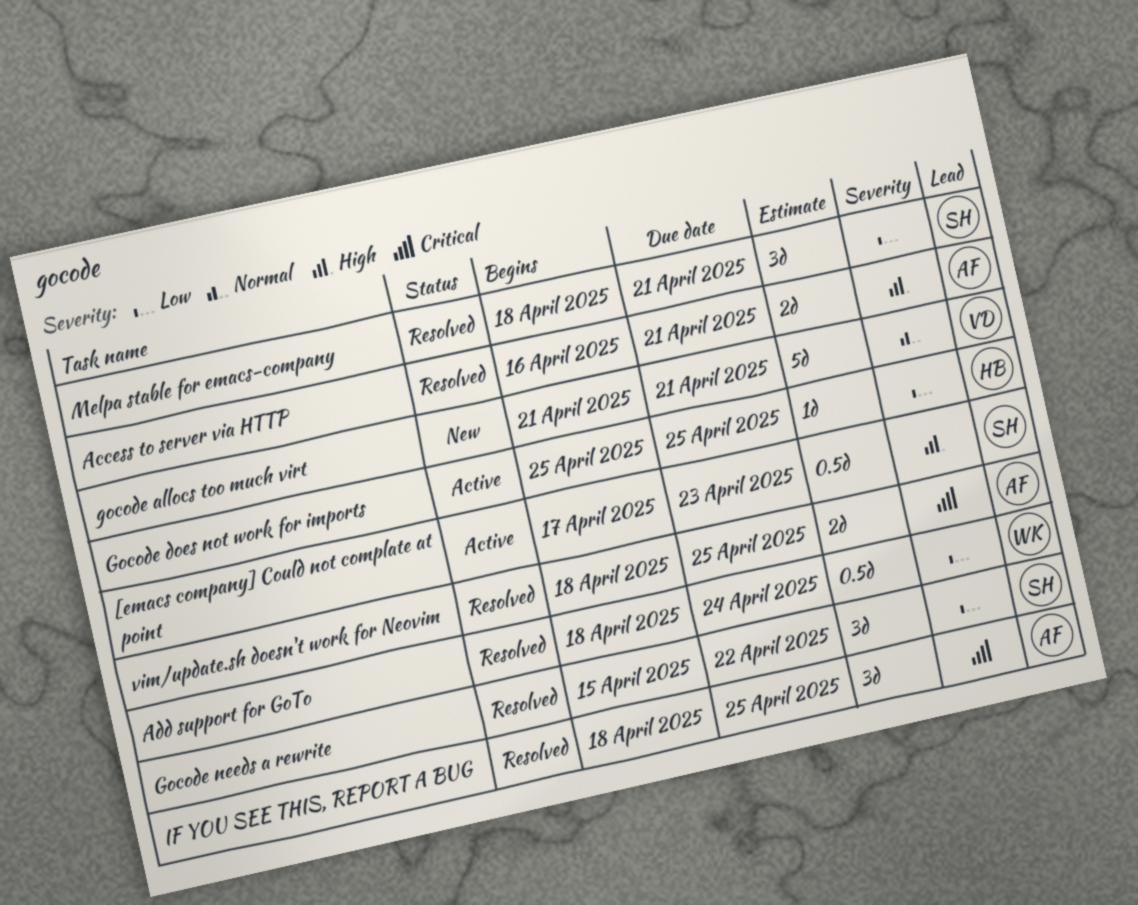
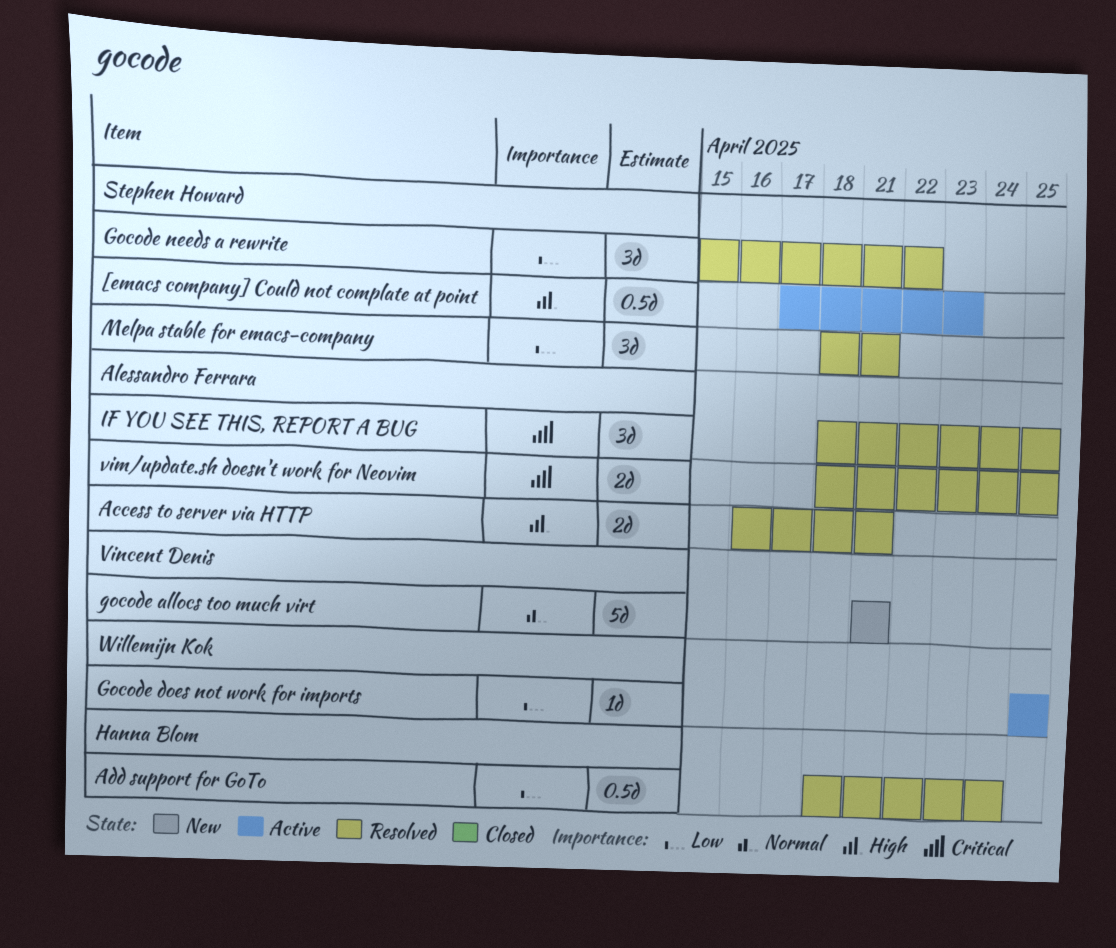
Add support for GoTo, owner: Willemijn Kok -> Hanna Blom
Gocode does not work for imports, owner: Hanna Blom -> Willemijn Kok

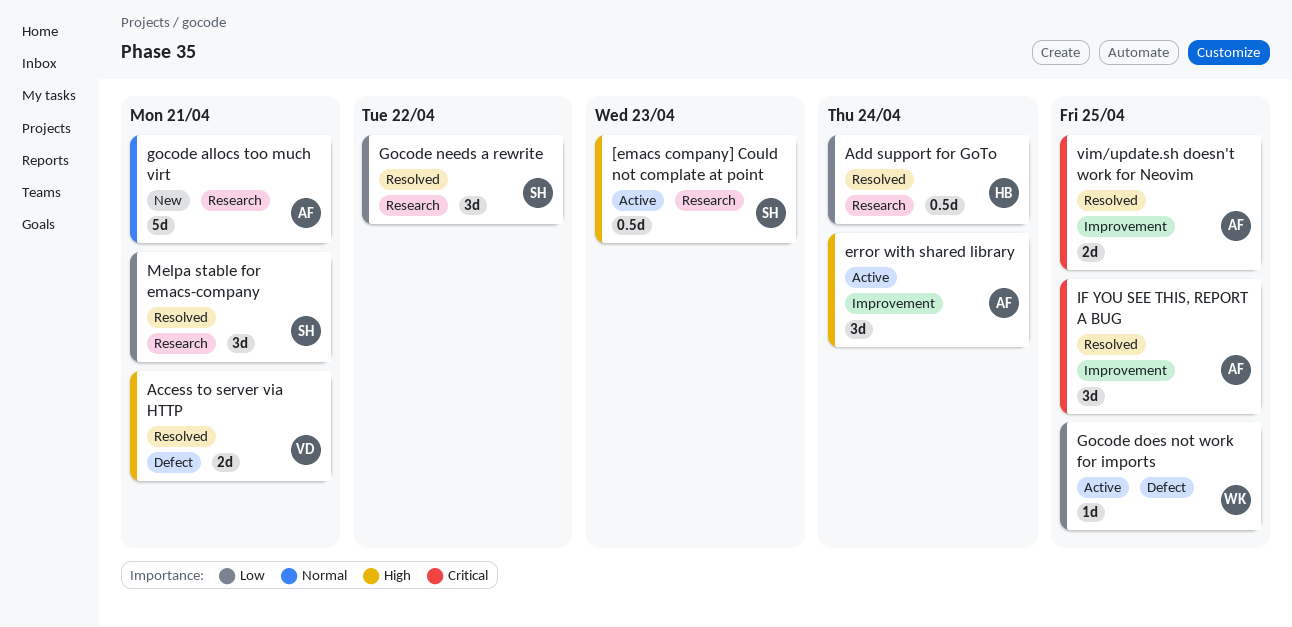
Access to server via HTTP, owner: Alessandro Ferrara -> Vincent Denis
error with shared library: none -> present
gocode allocs too much virt, owner: Vincent Denis -> Alessandro Ferrara

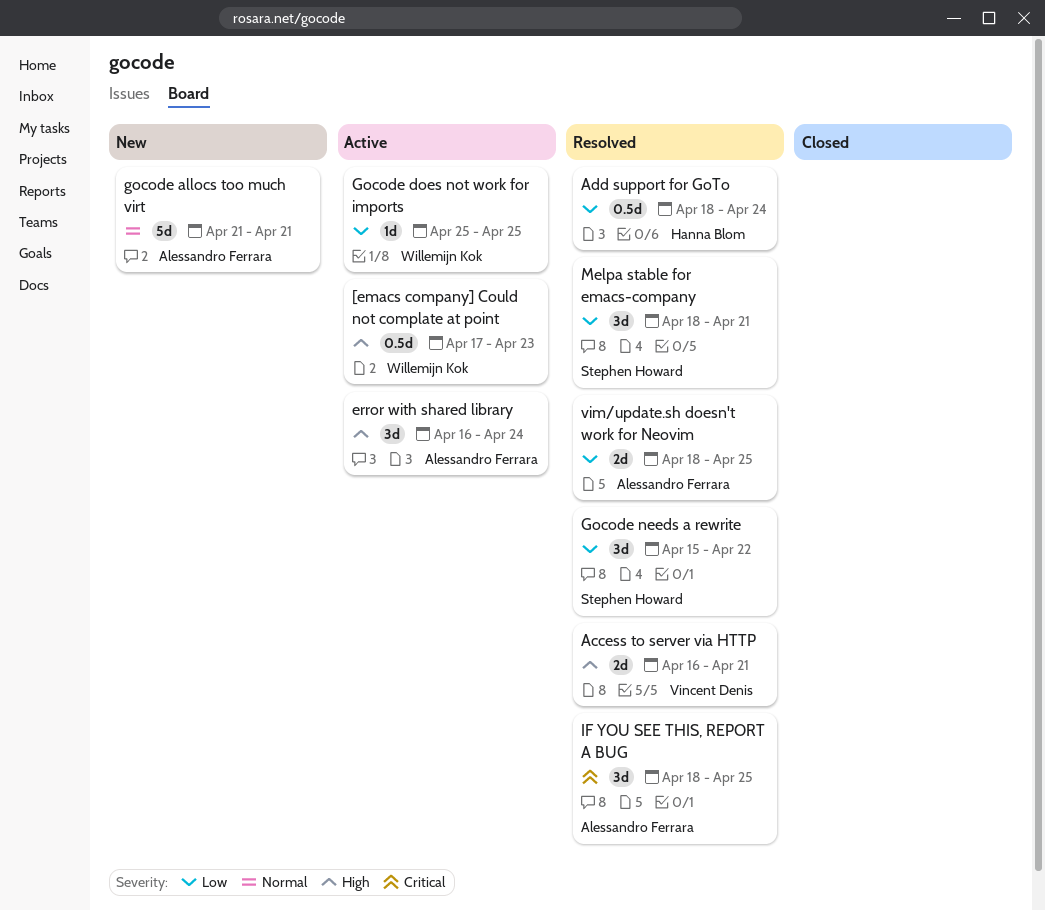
[emacs company] Could not complate at point, owner: Stephen Howard -> Willemijn Kok
vim/update.sh doesn't work for Neovim, priority: Critical -> Low

